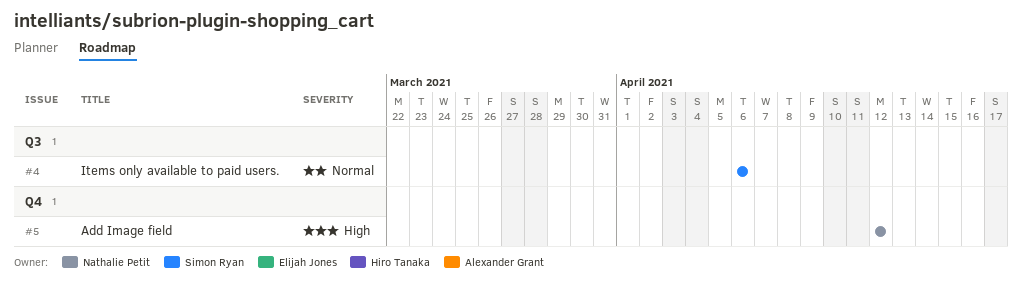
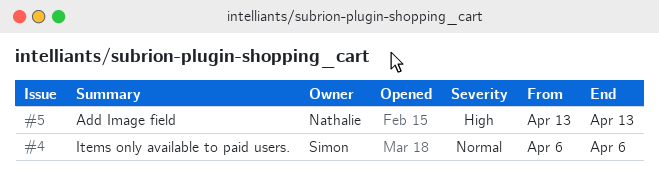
#5, start: Apr 12 -> Apr 13
#5, due: Apr 12 -> Apr 13

